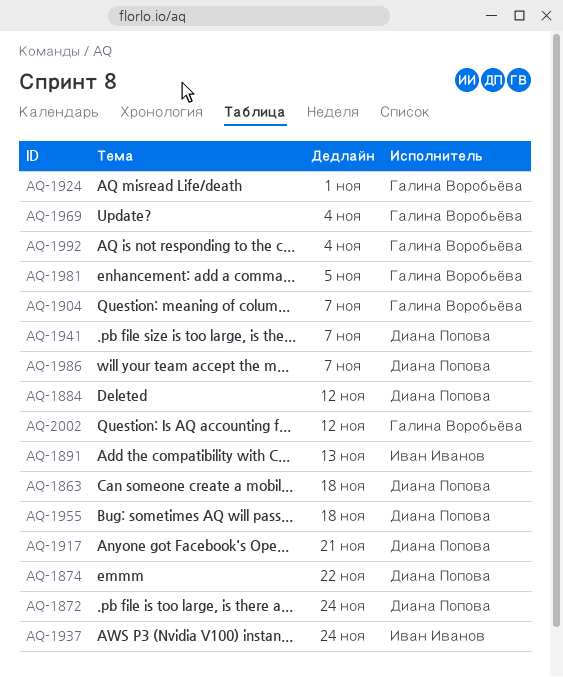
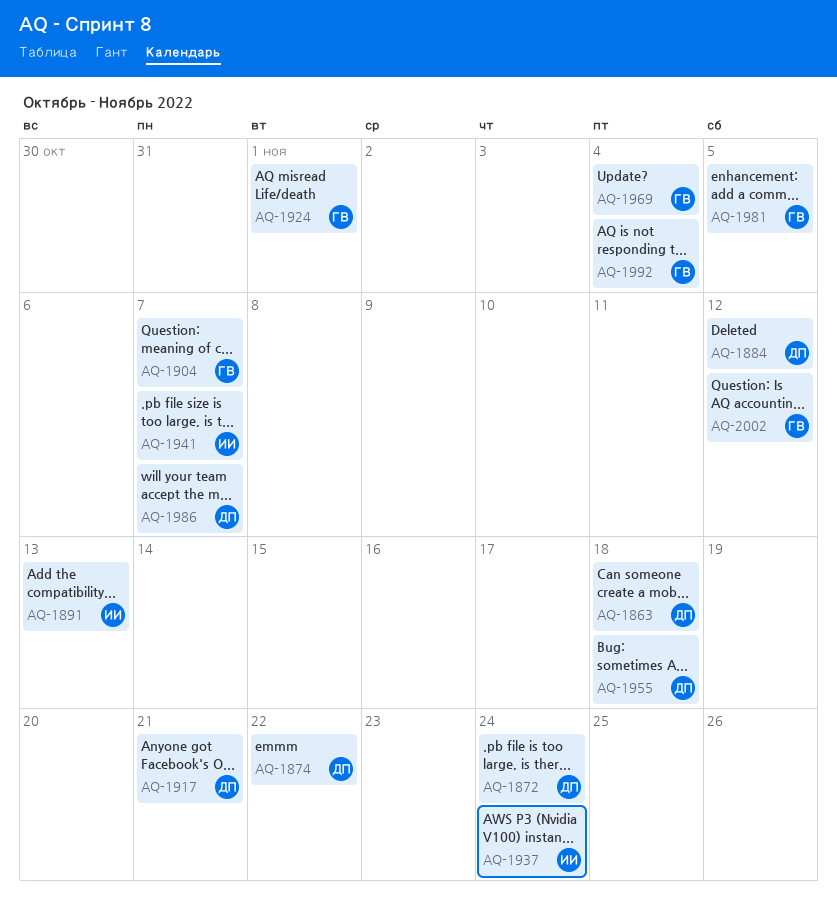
AQ-1941, owner: Диана Попова -> Иван Иванов

